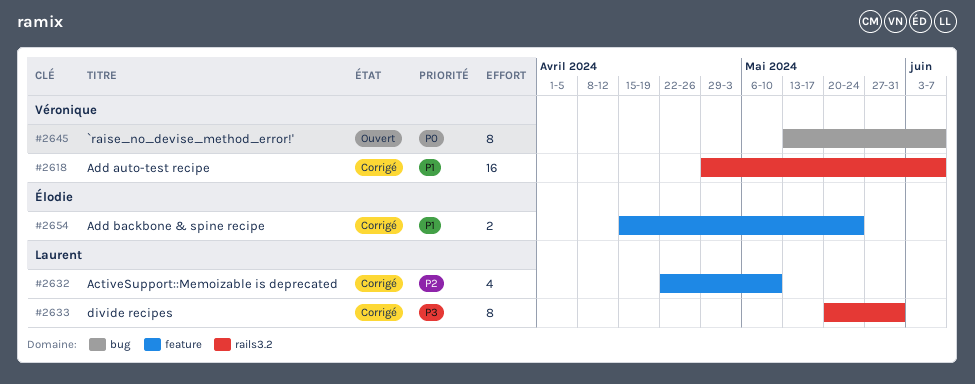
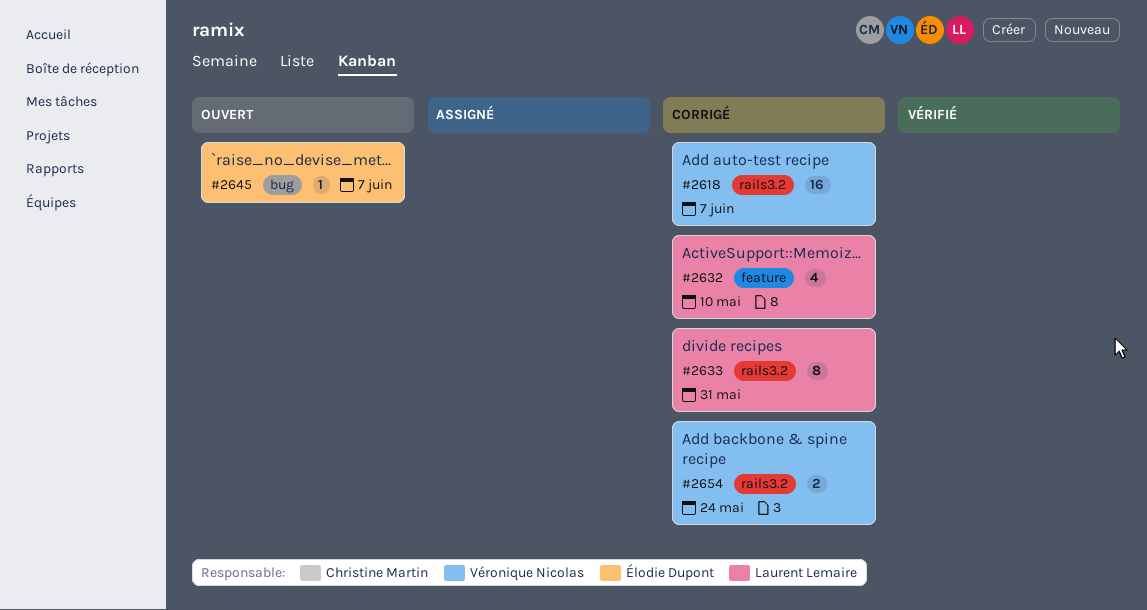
#2645, owner: Véronique Nicolas -> Élodie Dupont
#2645, estimate: 8 -> 1
#2654, owner: Élodie Dupont -> Véronique Nicolas
#2654, label: feature -> rails3.2

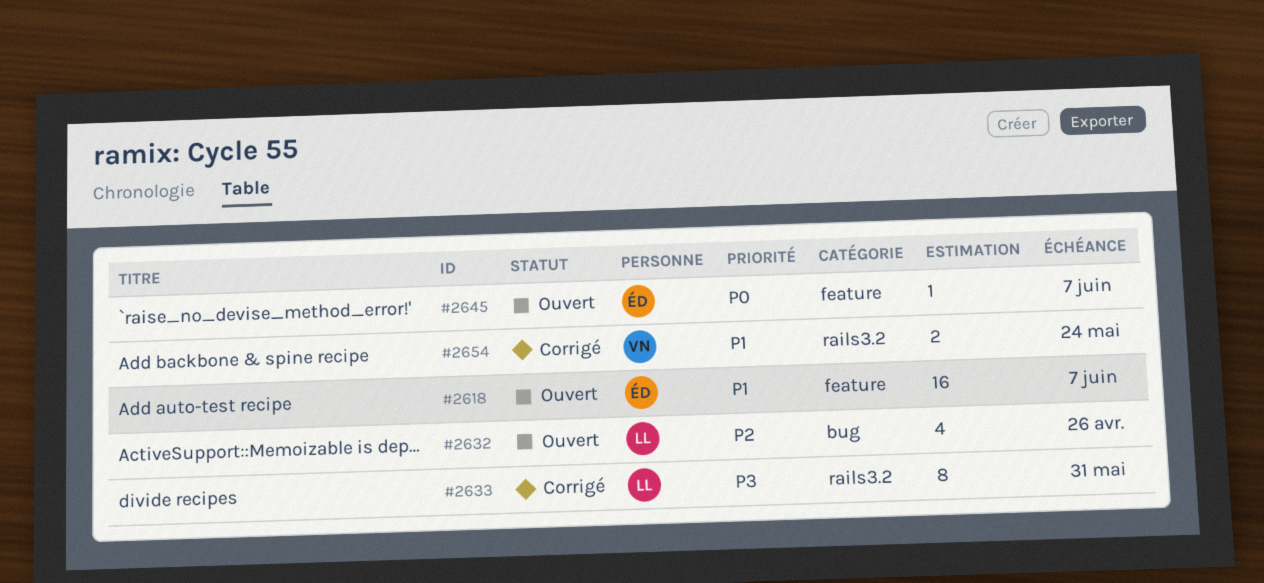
#2618, status: Corrigé -> Ouvert
#2618, owner: Véronique Nicolas -> Élodie Dupont
#2618, label: rails3.2 -> feature
#2632, status: Corrigé -> Ouvert
#2632, label: feature -> bug
#2632, due: May 10 -> Apr 26
#2645, label: bug -> feature

